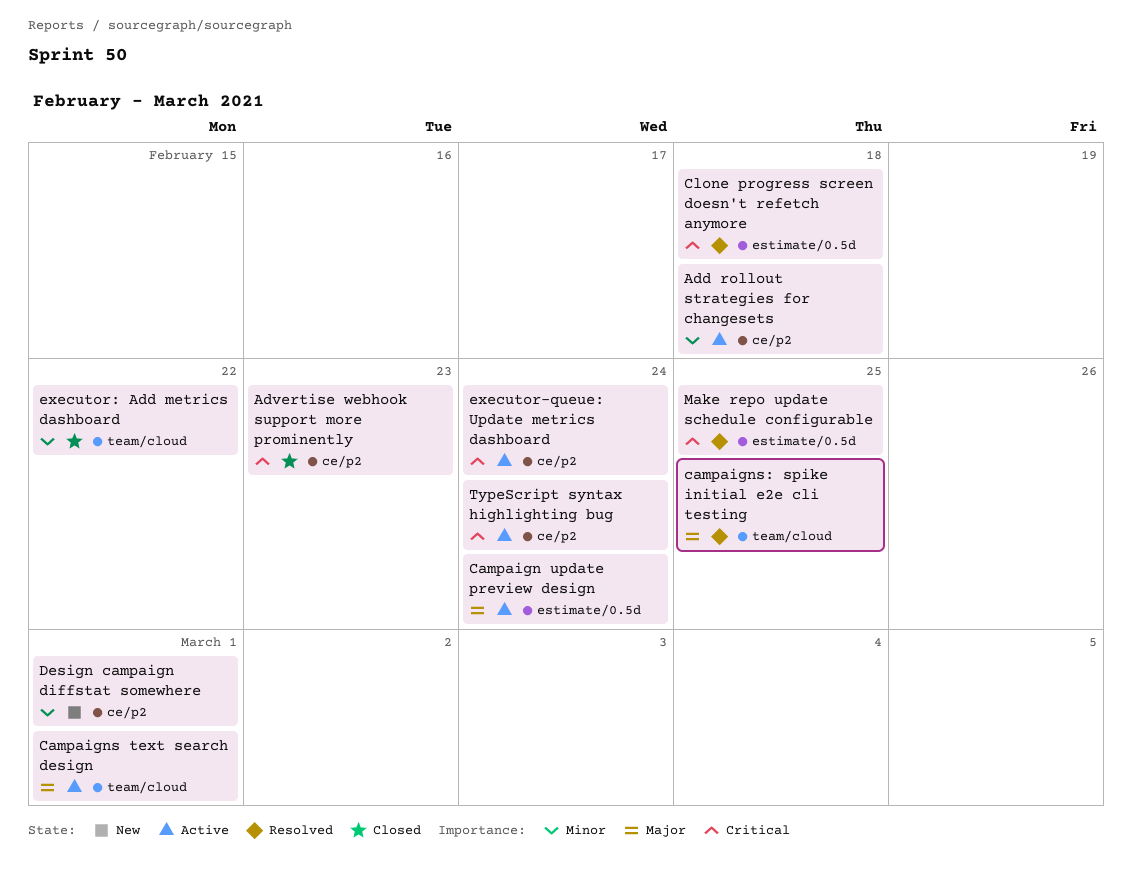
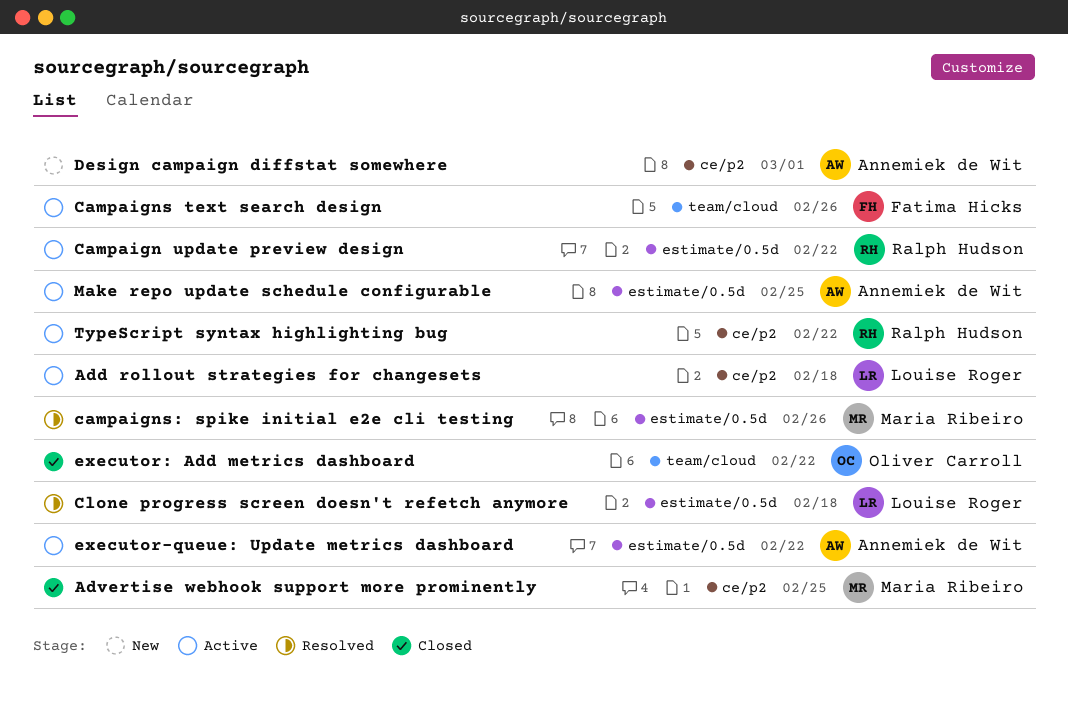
Advertise webhook support more prominently, due: Feb 23 -> Feb 25
Campaign update preview design, due: Feb 24 -> Feb 22
Campaigns text search design, due: Mar 1 -> Feb 26
campaigns: spike initial e2e cli testing, label: team/cloud -> estimate/0.5d
campaigns: spike initial e2e cli testing, due: Feb 25 -> Feb 26
executor-queue: Update metrics dashboard, label: ce/p2 -> estimate/0.5d
executor-queue: Update metrics dashboard, due: Feb 24 -> Feb 22
Make repo update schedule configurable, status: Resolved -> Active
TypeScript syntax highlighting bug, due: Feb 24 -> Feb 22

